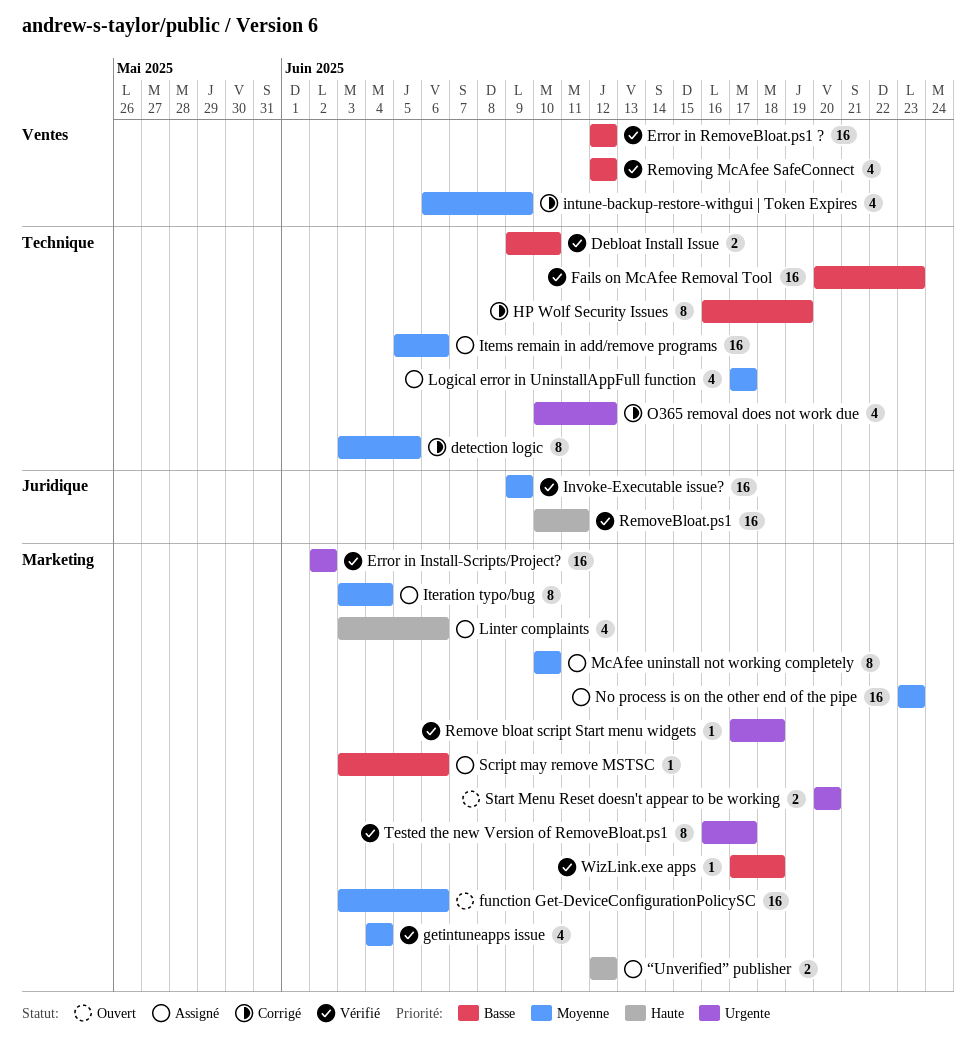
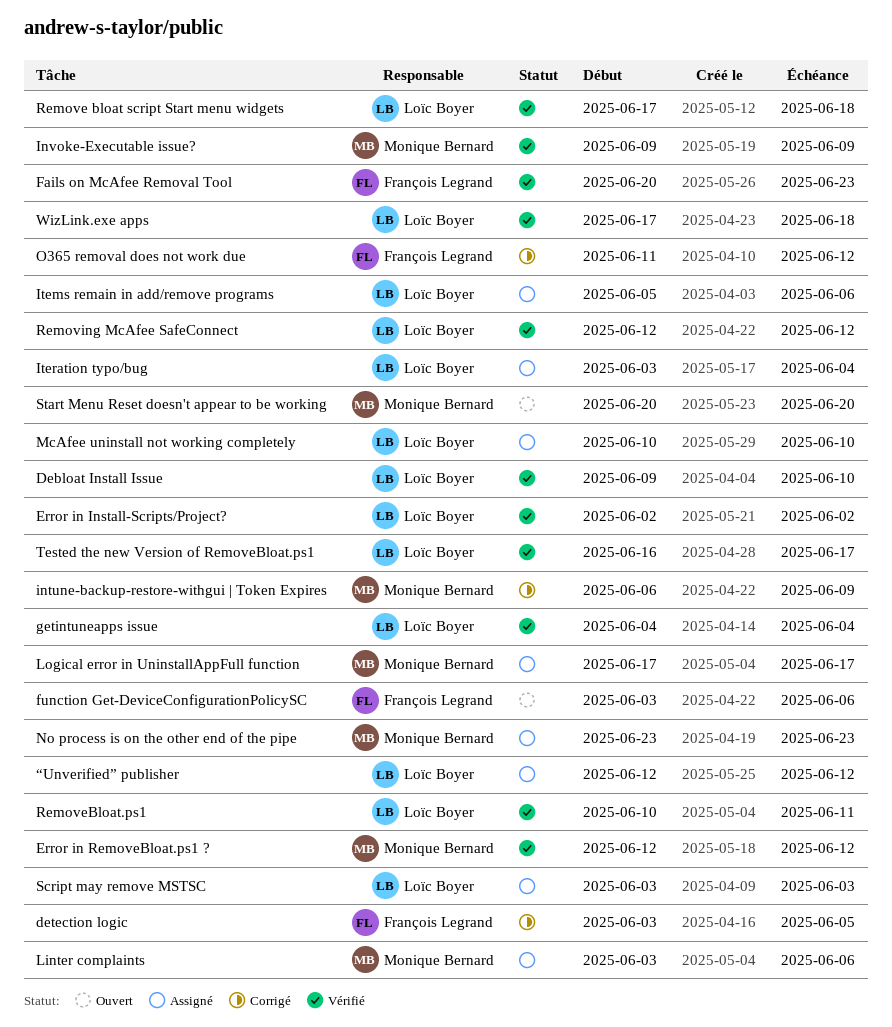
HP Wolf Security Issues: present -> none
O365 removal does not work due, start: Jun 10 -> Jun 11
Script may remove MSTSC, due: Jun 6 -> Jun 3

